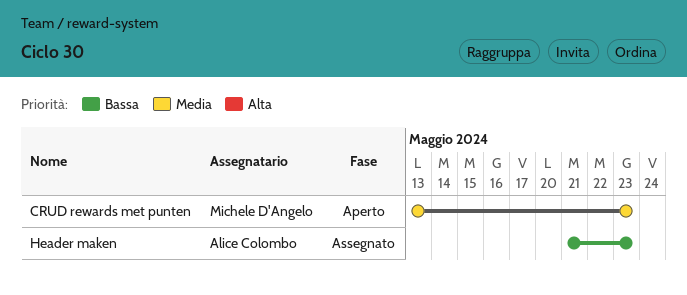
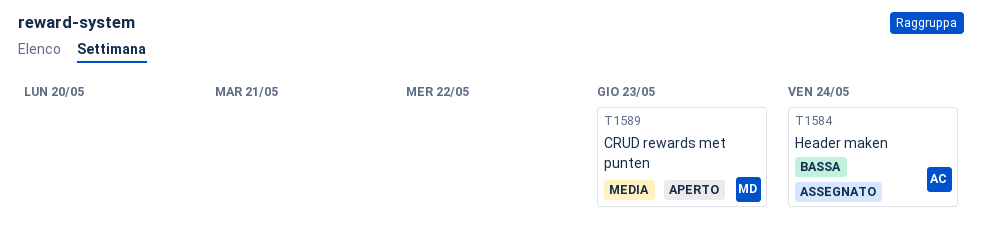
Header maken, due: May 23 -> May 24

